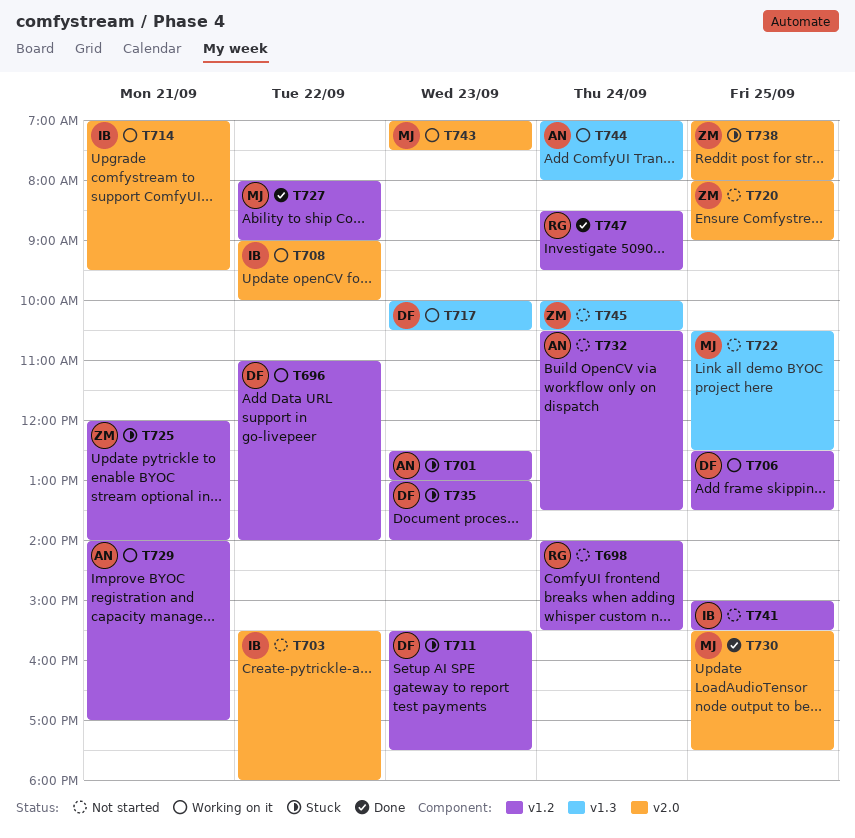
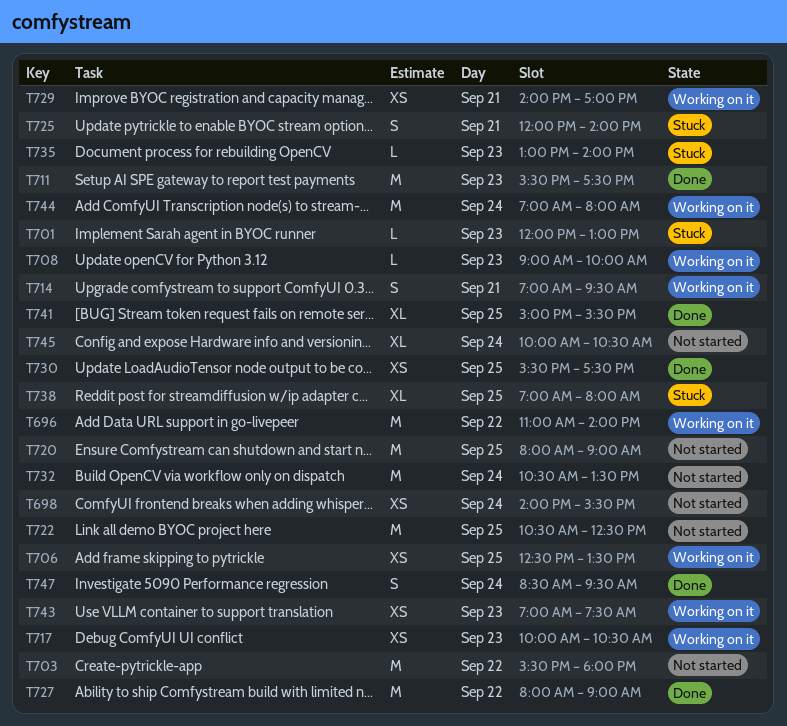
T701, begins: 12:30 -> 12:00
T708, day: Sep 22 -> Sep 23
T711, status: Stuck -> Done
T741, status: Not started -> Done

